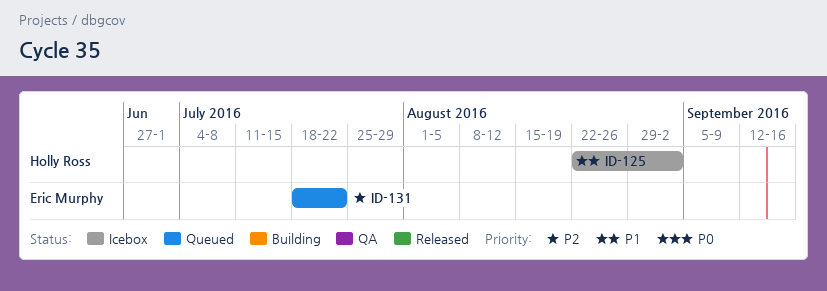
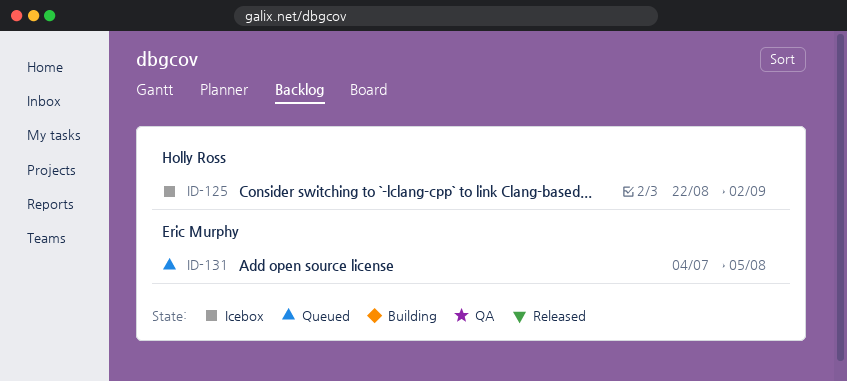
ID-131, start: Jul 18 -> Jul 4
ID-131, due: Jul 22 -> Aug 5

